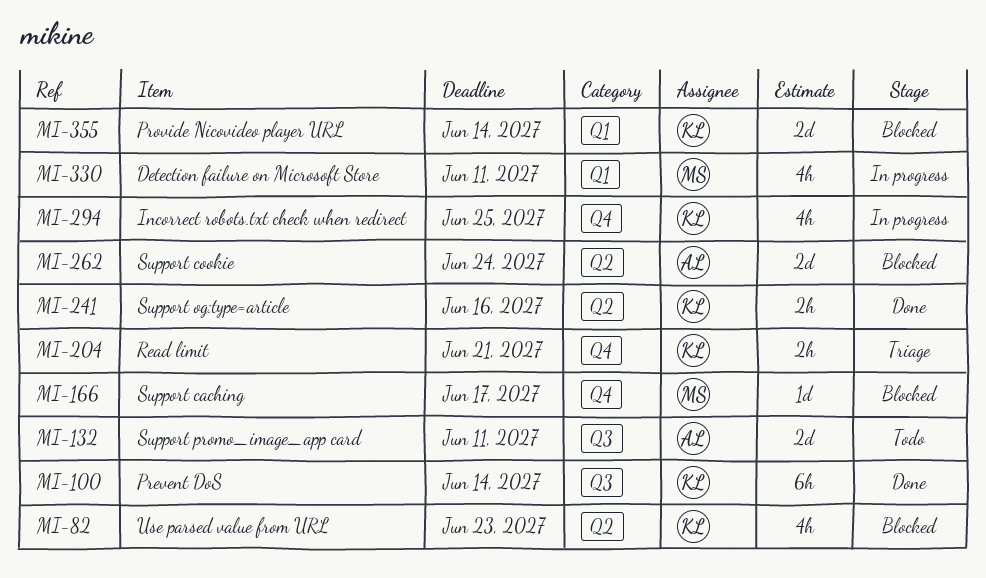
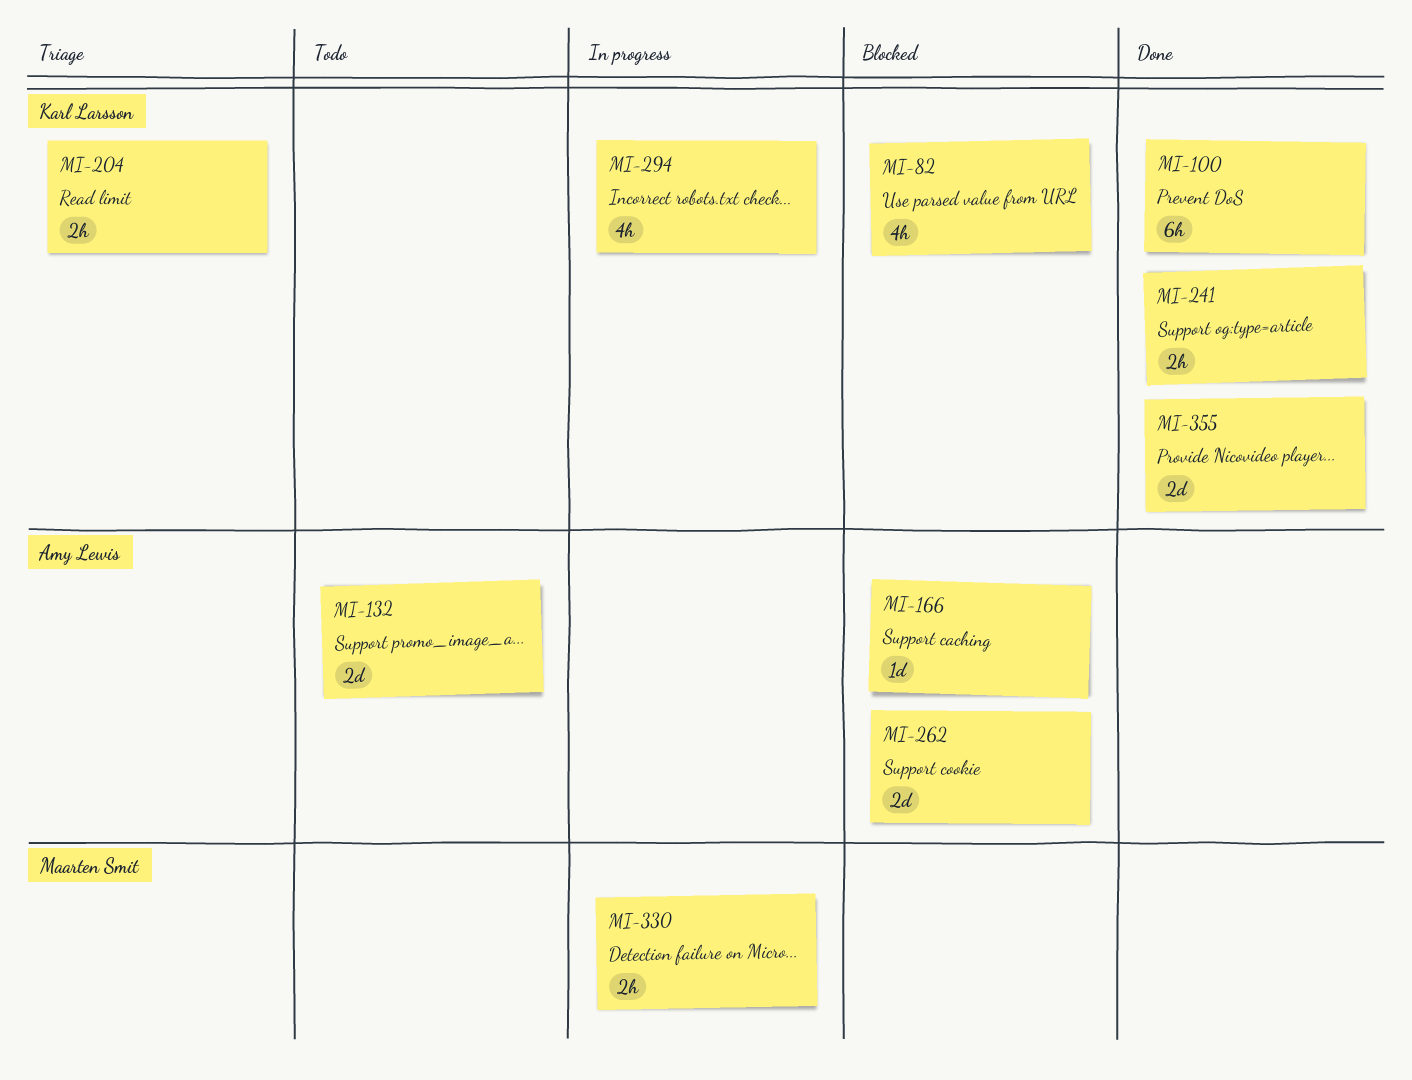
MI-166, owner: Maarten Smit -> Amy Lewis
MI-330, estimate: 4h -> 2h
MI-355, status: Blocked -> Done

